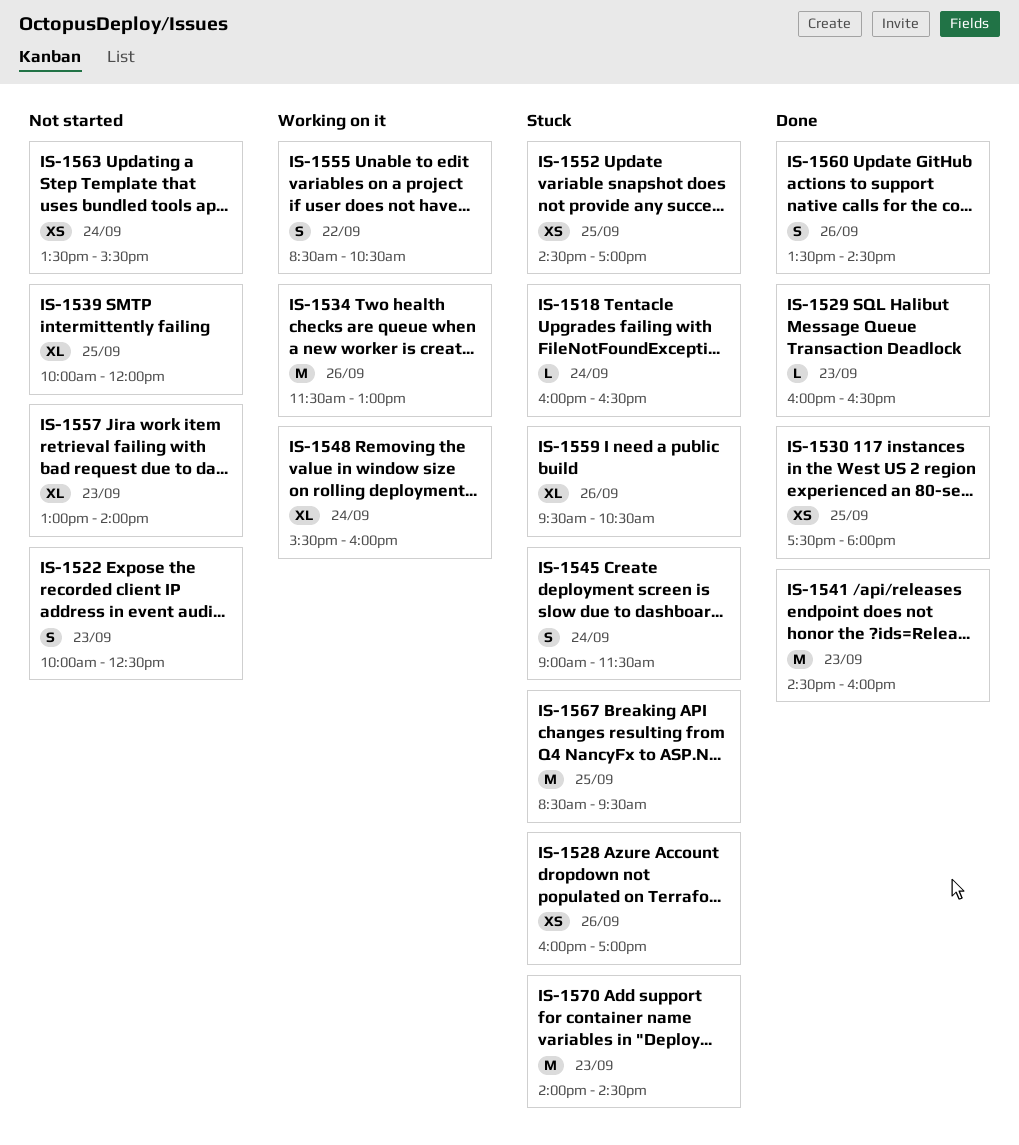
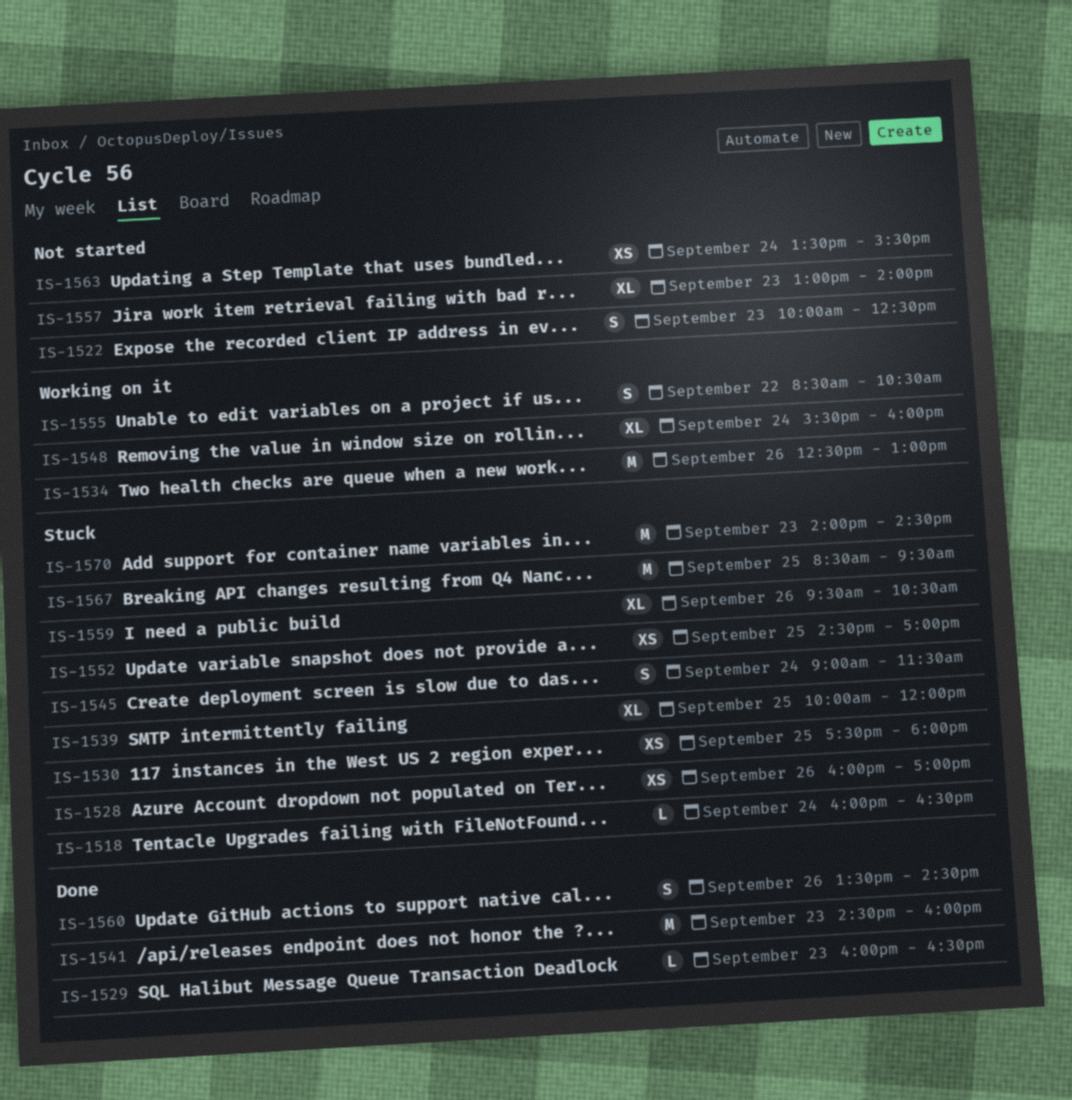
IS-1530, status: Done -> Stuck
IS-1534, begins: 11:30 -> 12:30
IS-1539, status: Not started -> Stuck

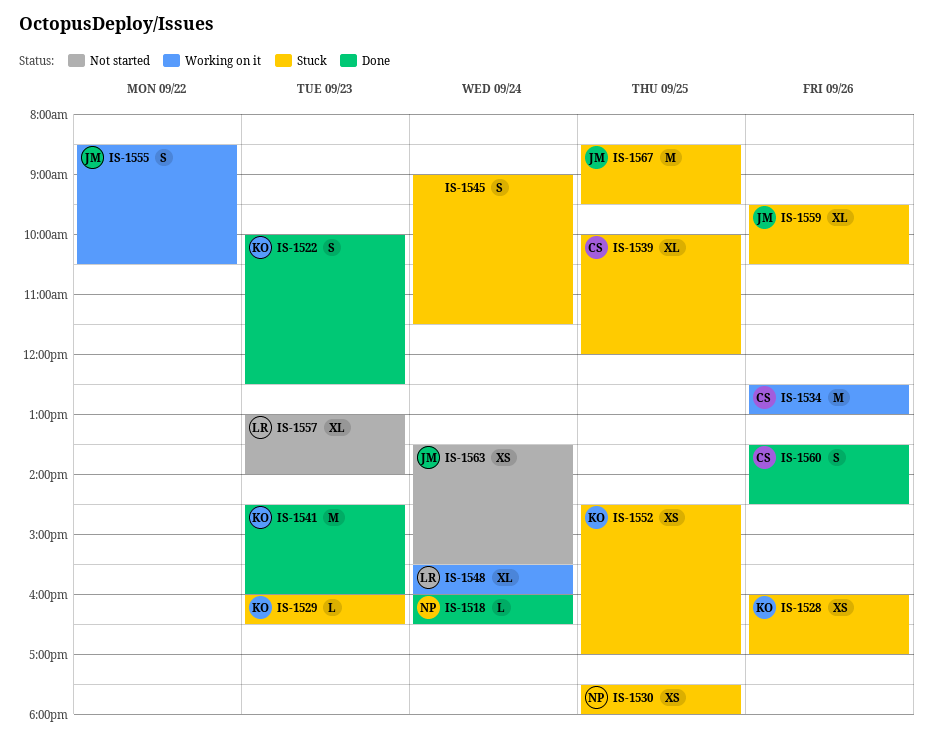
IS-1518, status: Stuck -> Done
IS-1522, status: Not started -> Done
IS-1529, status: Done -> Stuck
IS-1570: present -> none

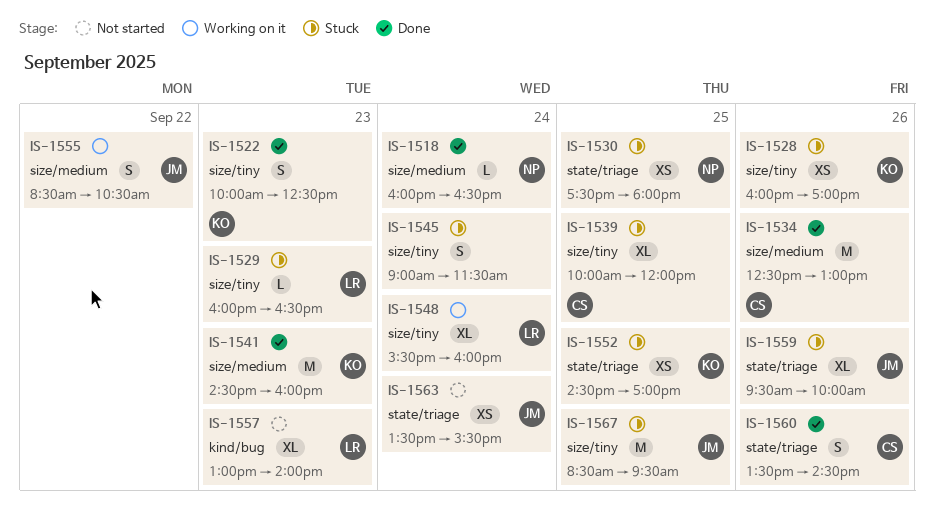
IS-1529, owner: KO -> LR
IS-1534, status: Working on it -> Done
IS-1559, ends: 10:30 -> 10:00

